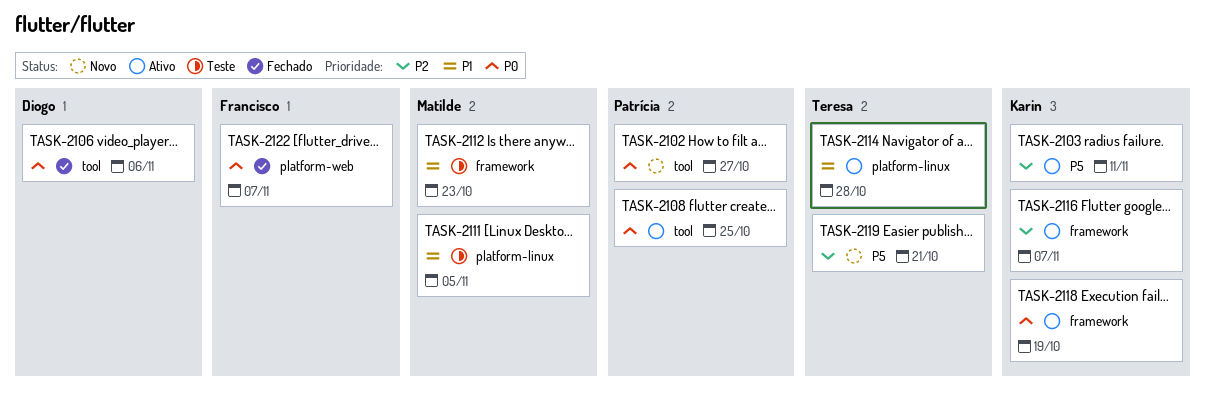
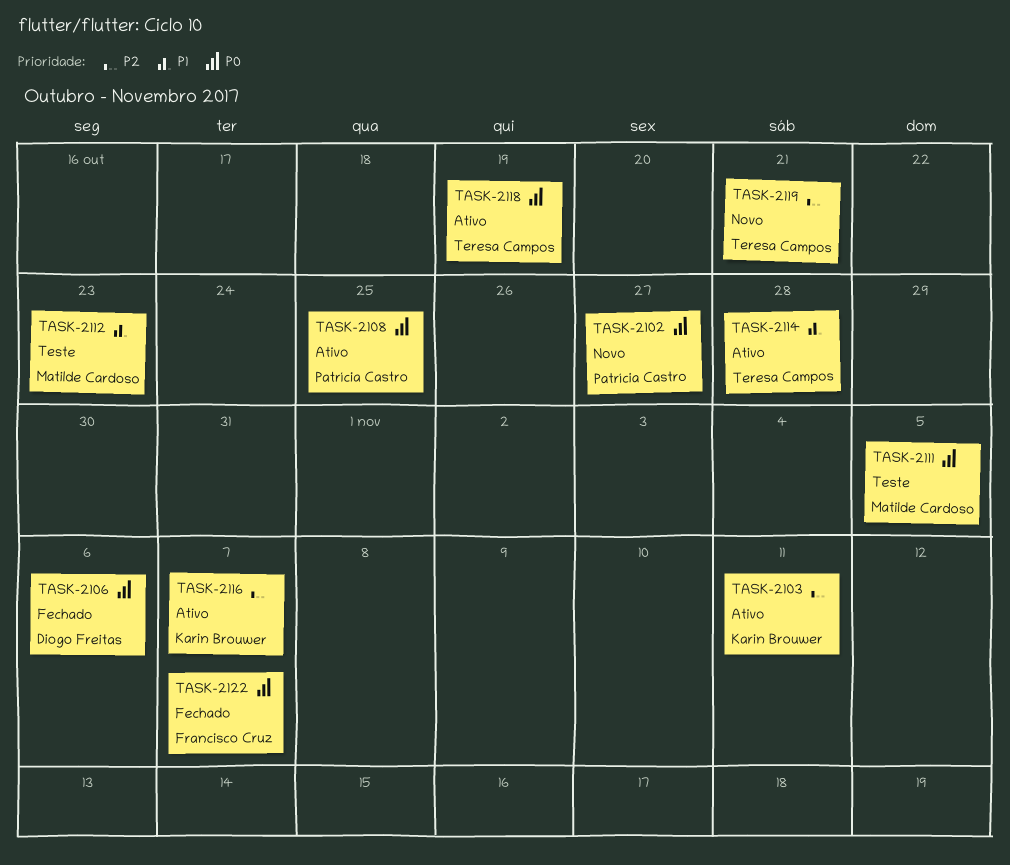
TASK-2111, priority: P1 -> P0
TASK-2118, owner: Karin Brouwer -> Teresa Campos

